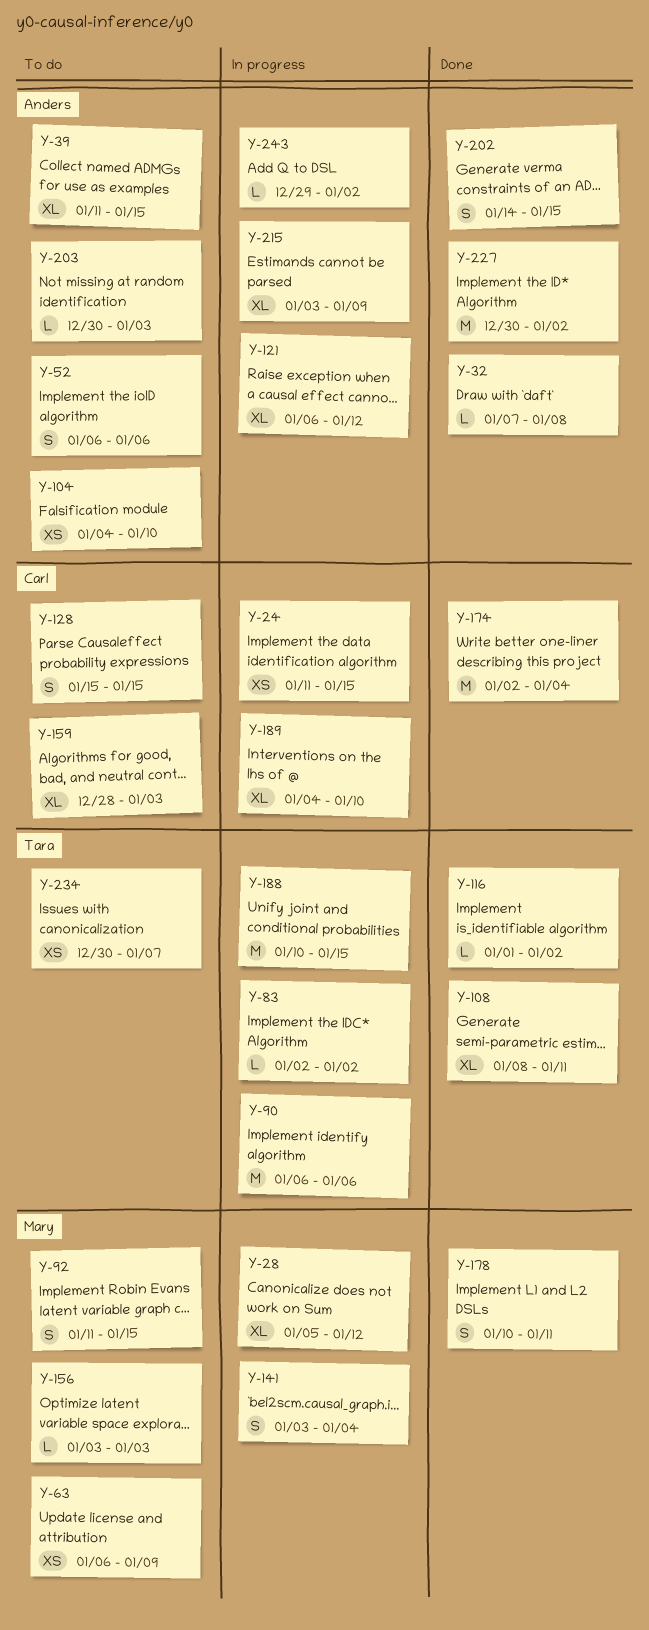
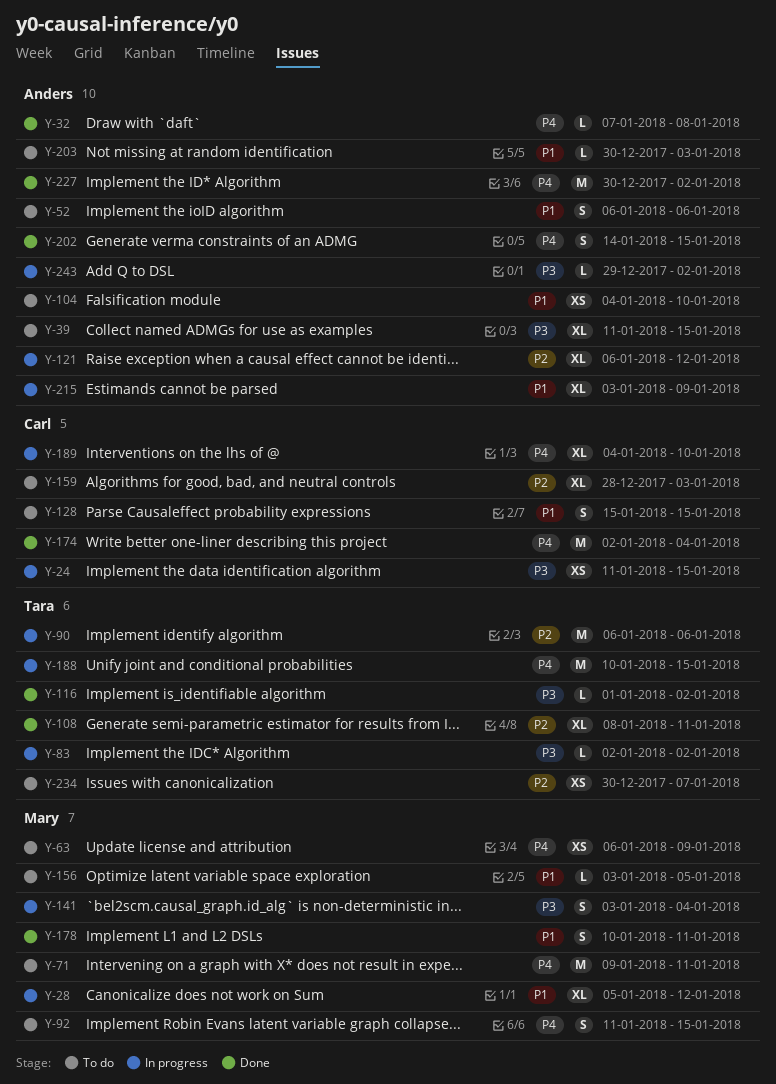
Y-71: none -> present
Y-156, due: Jan 3 -> Jan 5

